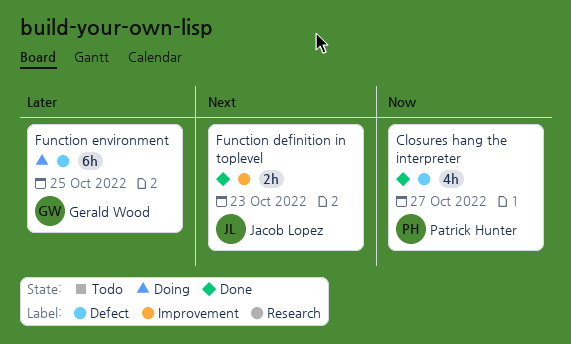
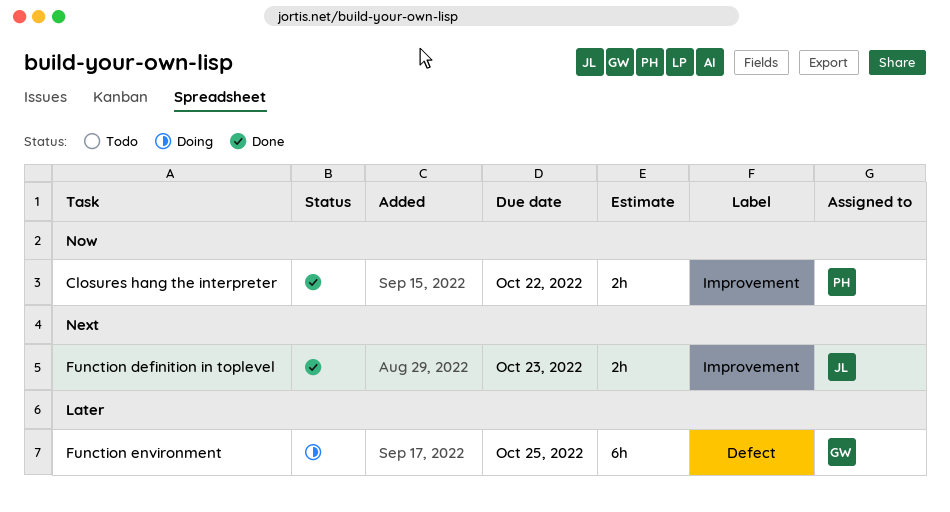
Closures hang the interpreter, label: Defect -> Improvement
Closures hang the interpreter, estimate: 4h -> 2h
Closures hang the interpreter, due: Oct 27 -> Oct 22

